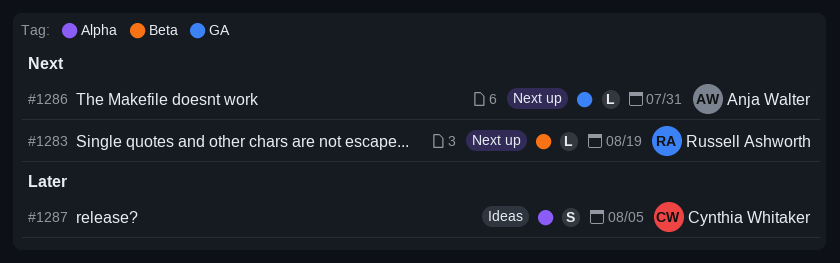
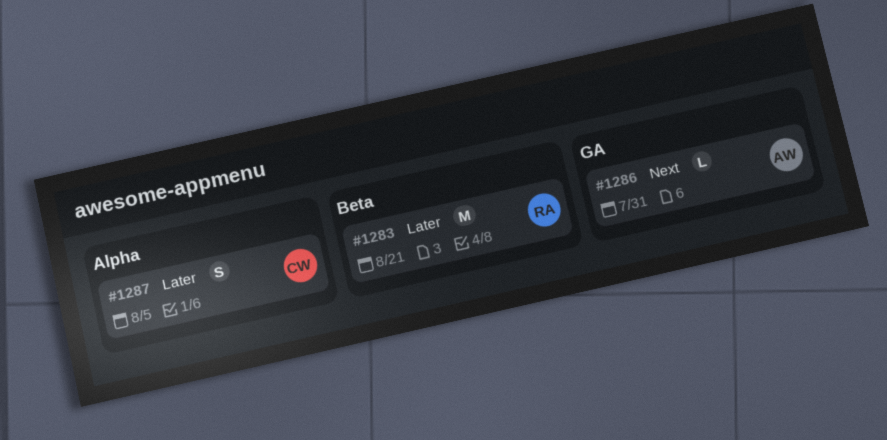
#1283, priority: Next -> Later
#1283, estimate: L -> M
#1283, due: Aug 19 -> Aug 21

